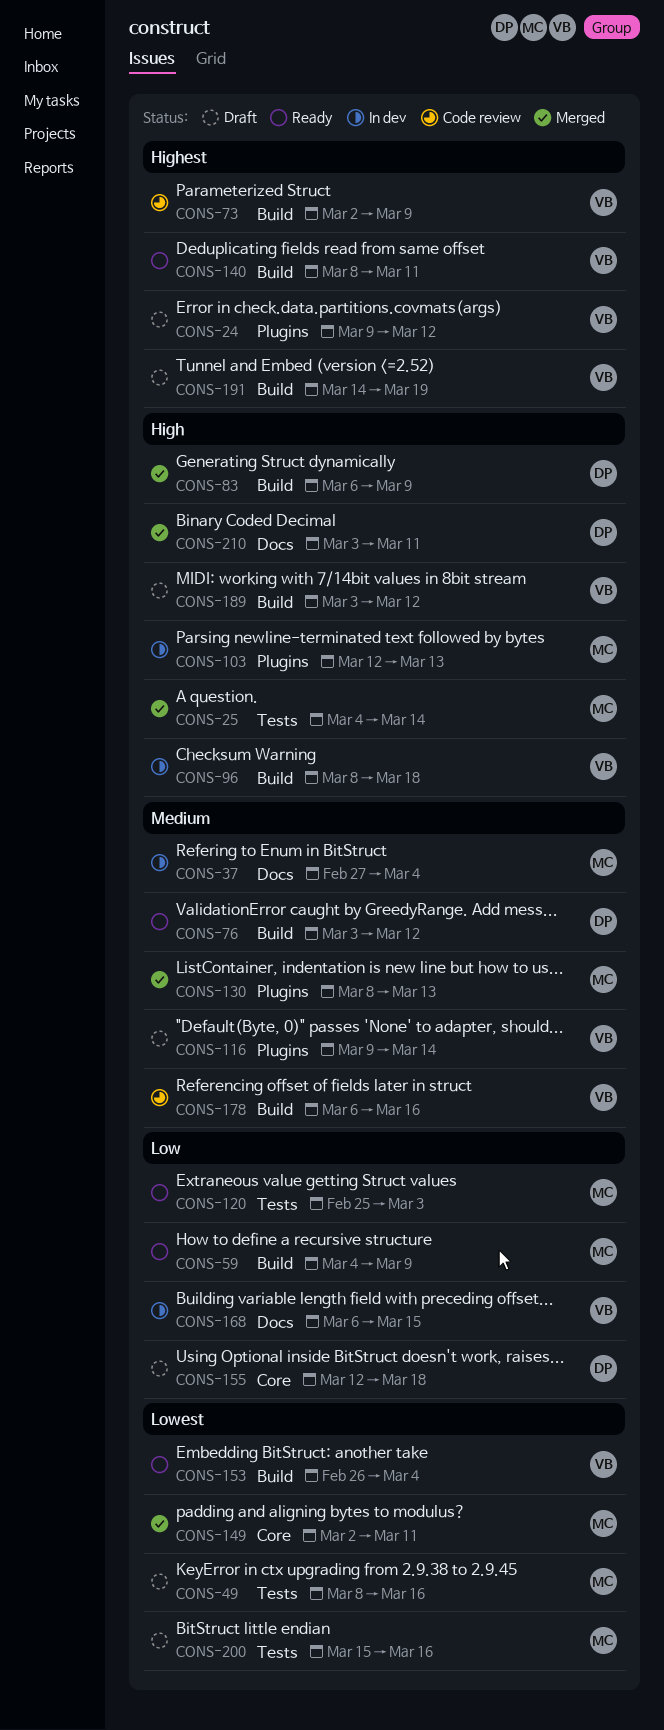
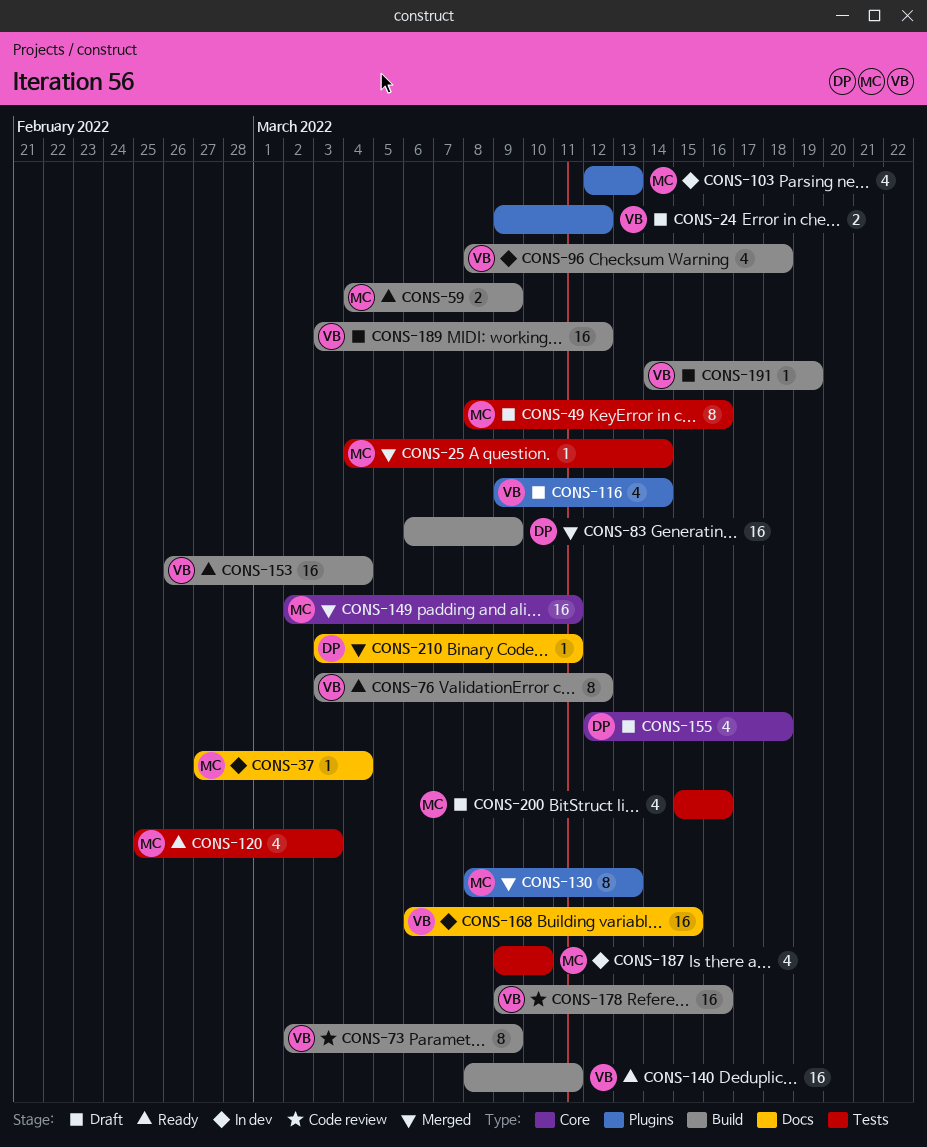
CONS-76, owner: DP -> VB
CONS-178, start: Mar 6 -> Mar 9
CONS-187: none -> present

